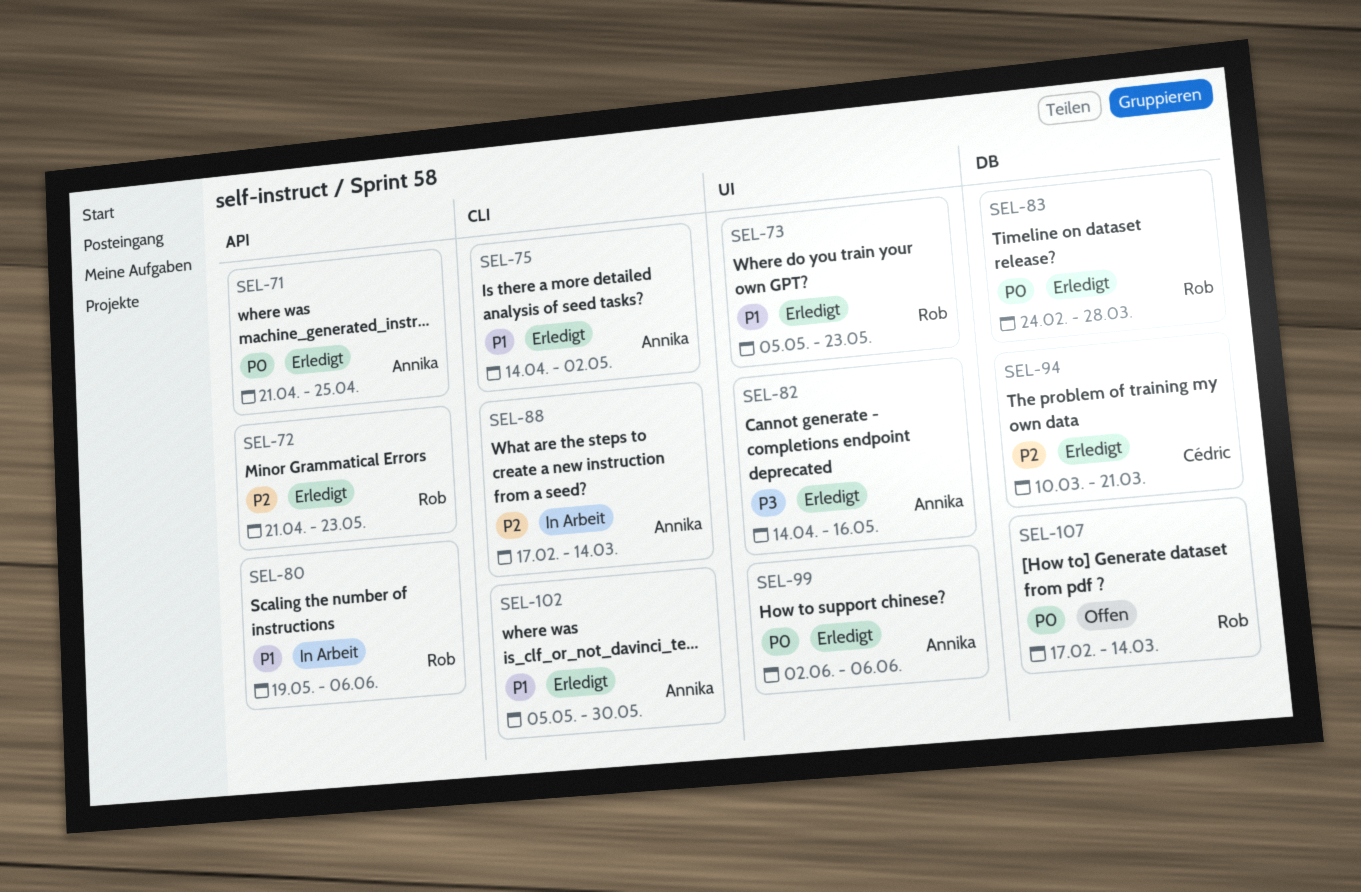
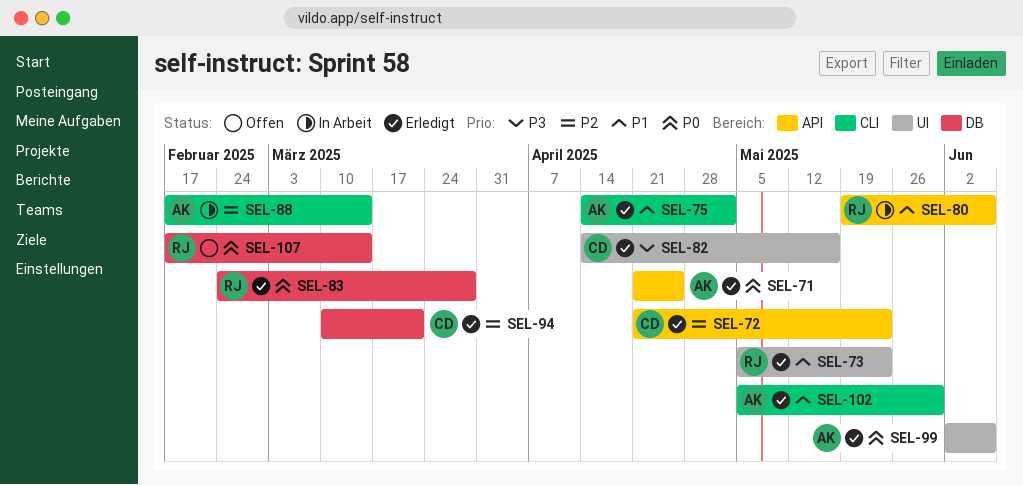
SEL-72, owner: Rob -> Cédric
SEL-82, owner: Annika -> Cédric

